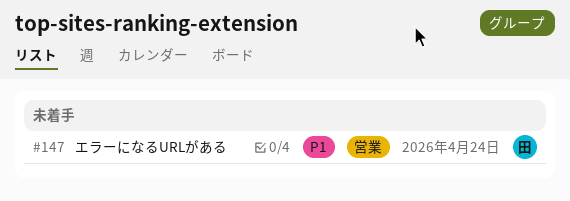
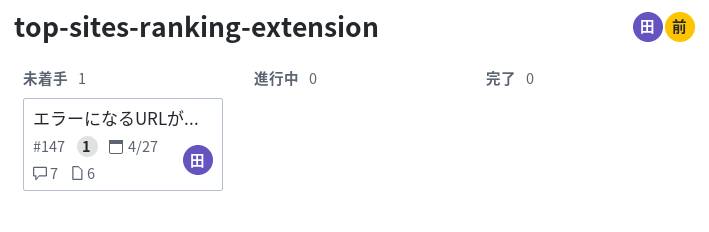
#147, due: Apr 24 -> Apr 27

